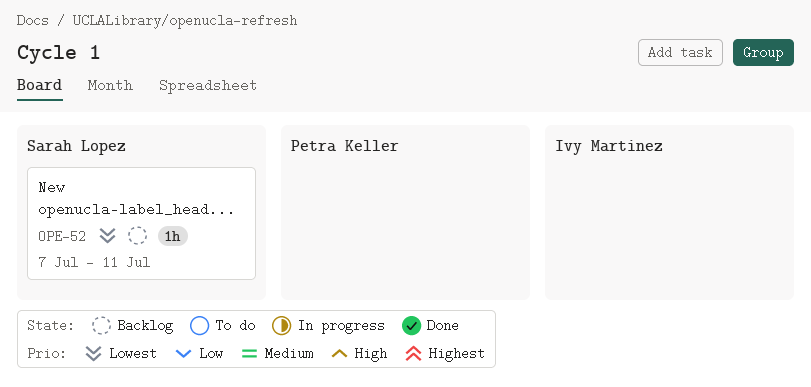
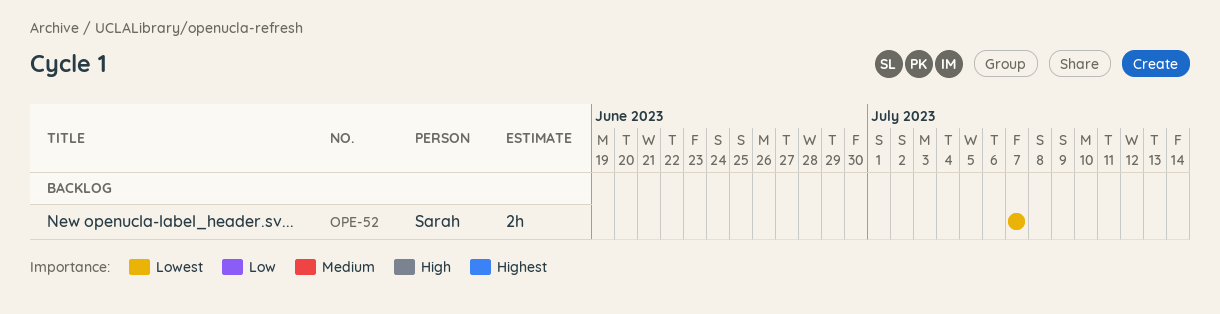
OPE-52, estimate: 1h -> 2h
OPE-52, due: Jul 11 -> Jul 7

